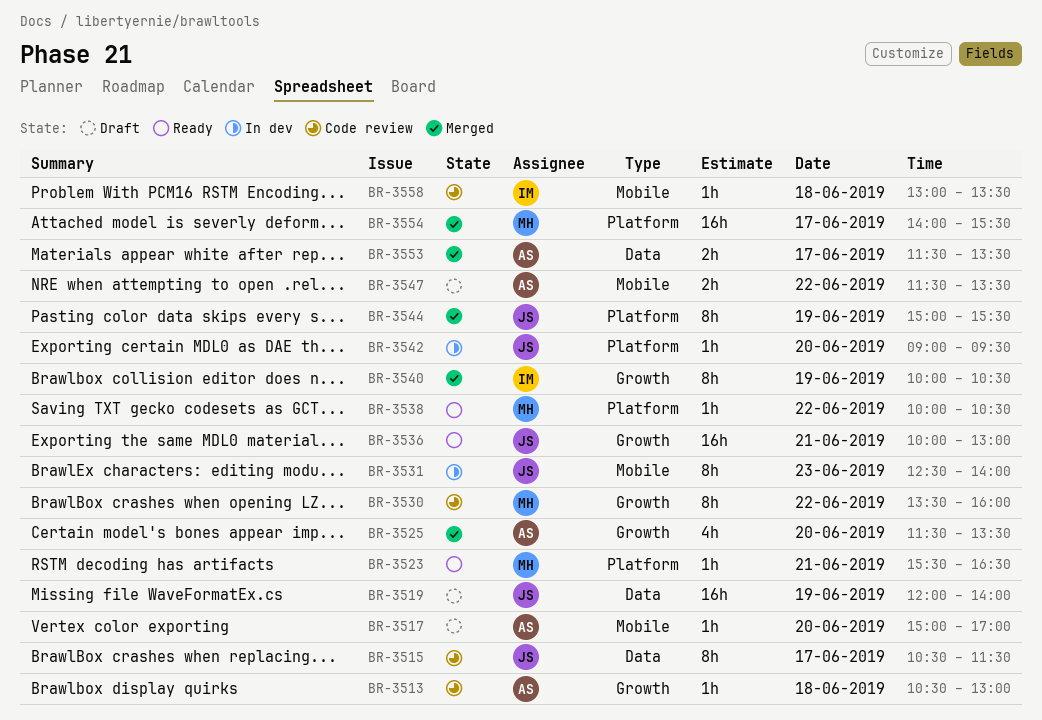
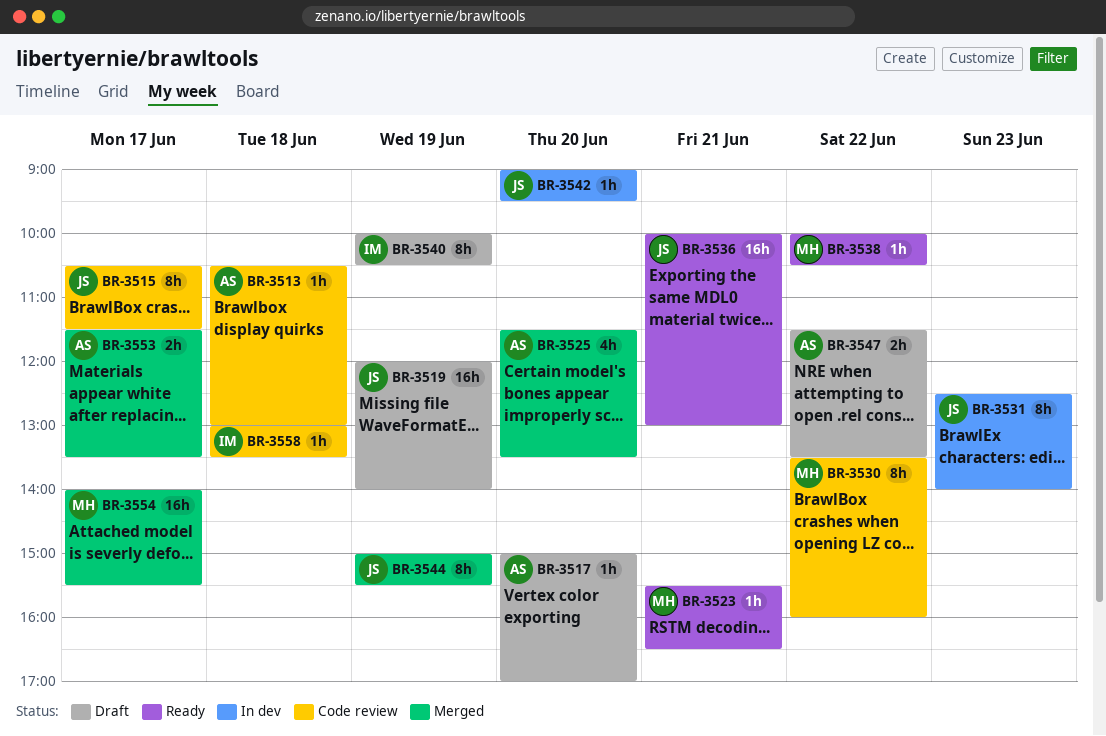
BR-3540, status: Merged -> Draft

